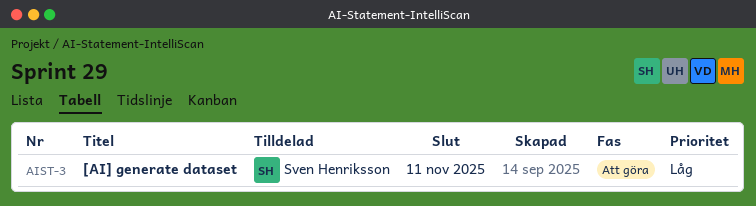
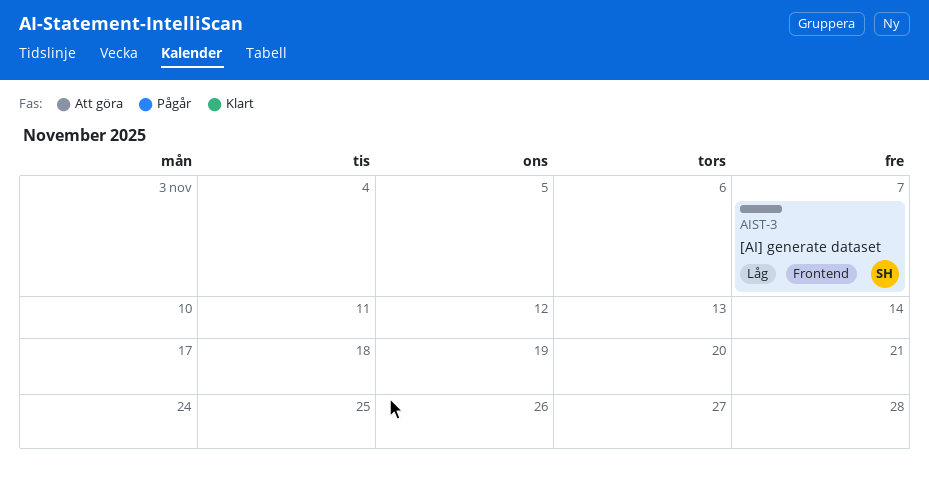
AIST-3, due: Nov 11 -> Nov 7

